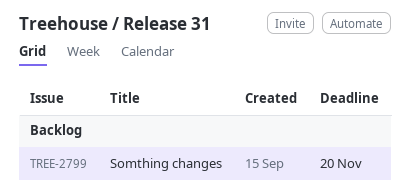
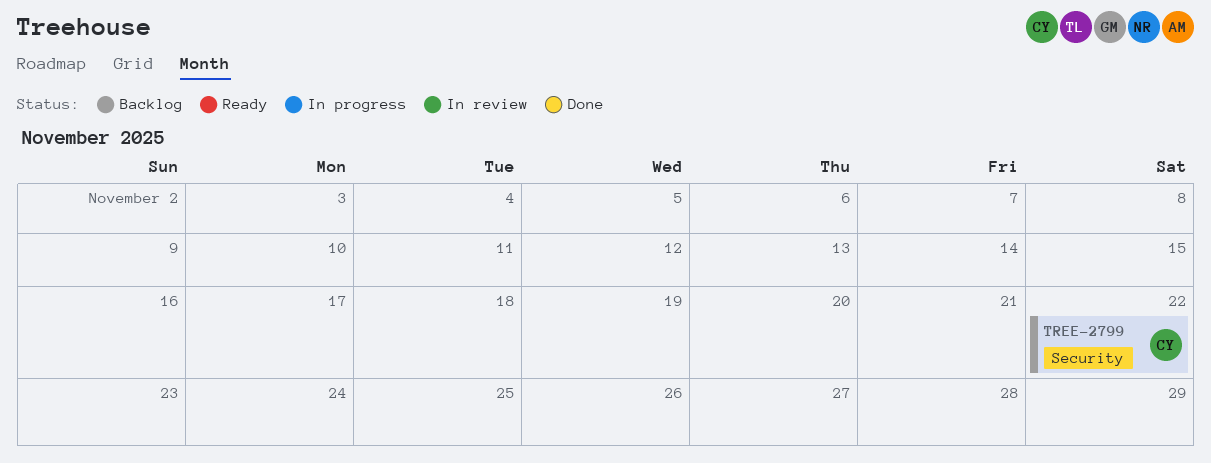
TREE-2799, due: Nov 20 -> Nov 22

